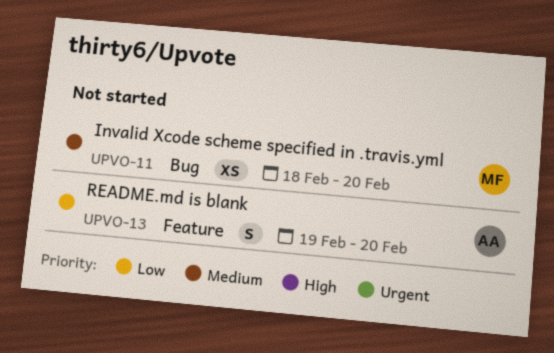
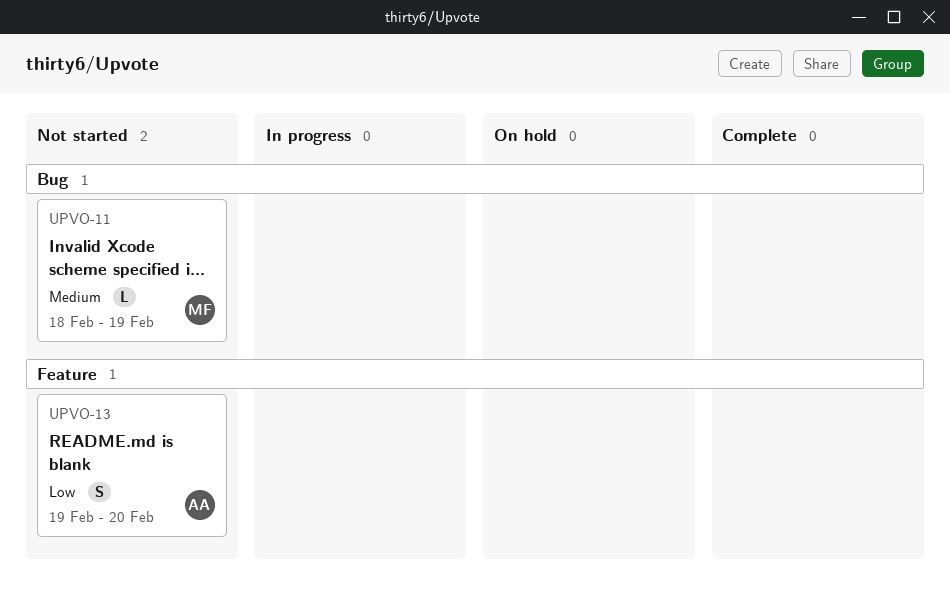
UPVO-11, estimate: XS -> L
UPVO-11, due: Feb 20 -> Feb 19

